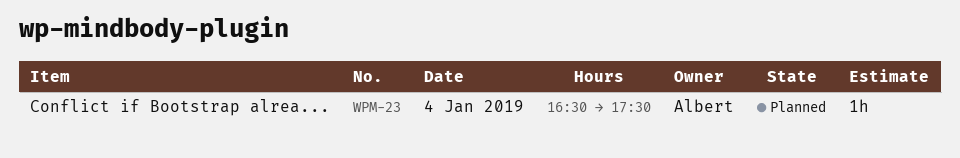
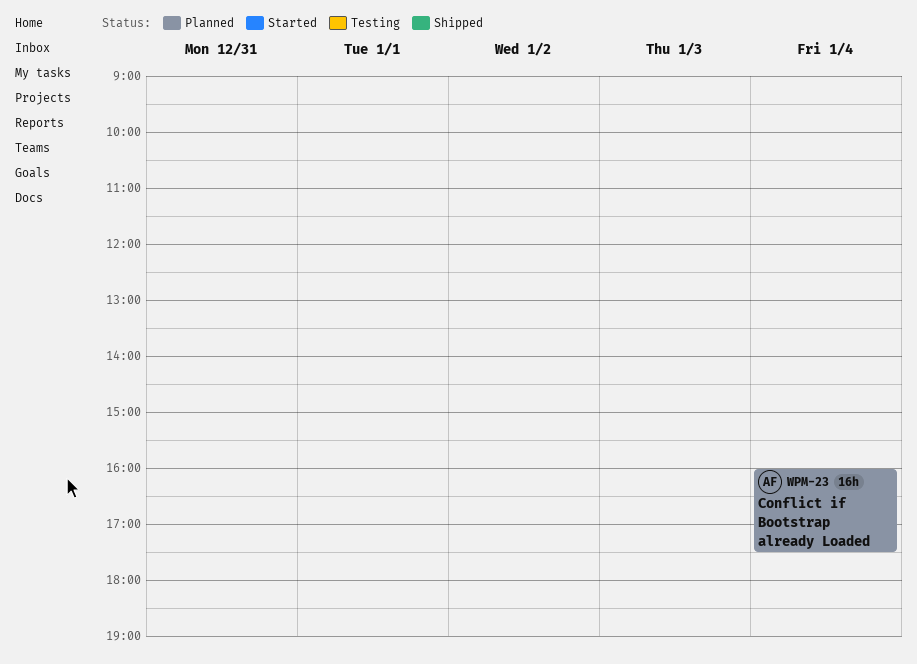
WPM-23, estimate: 1h -> 16h
WPM-23, begins: 16:30 -> 16:00

